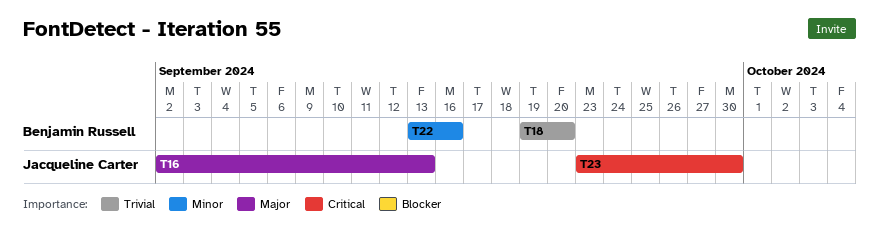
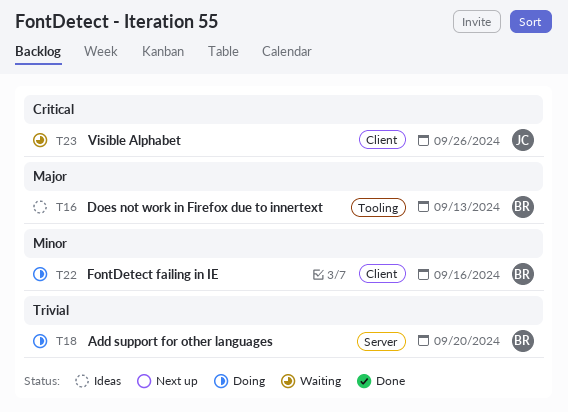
T16, owner: Jacqueline Carter -> Benjamin Russell
T23, due: Sep 30 -> Sep 26

